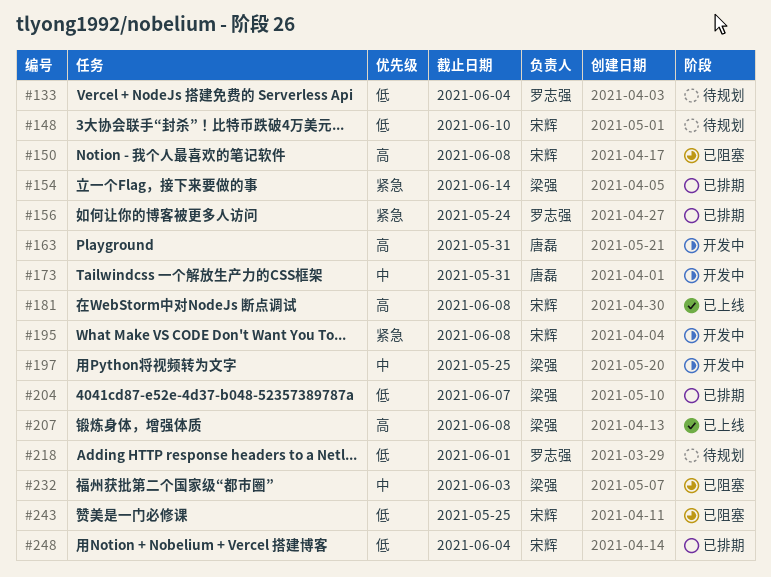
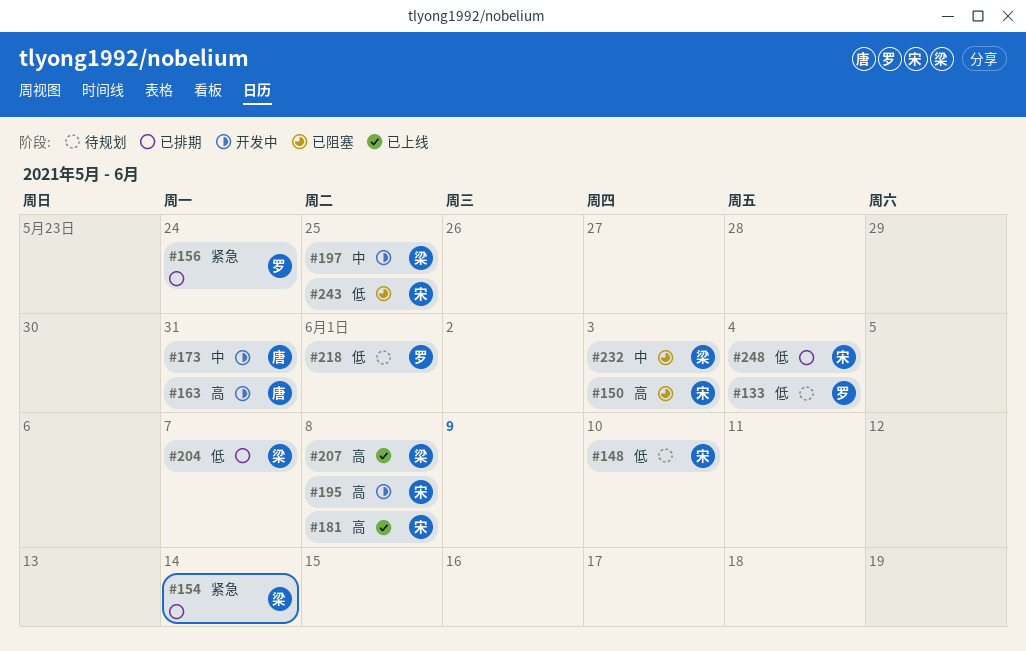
#150, due: Jun 8 -> Jun 3
#195, priority: 紧急 -> 高

